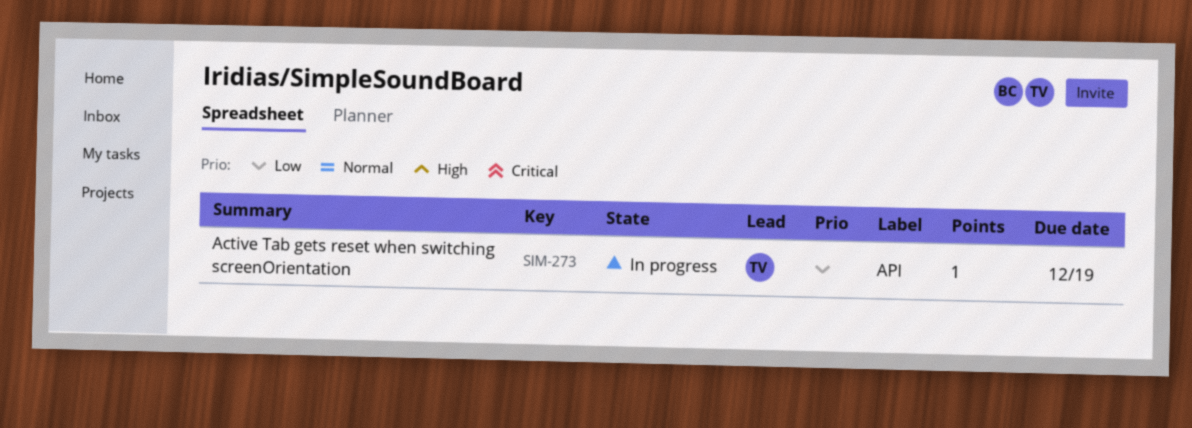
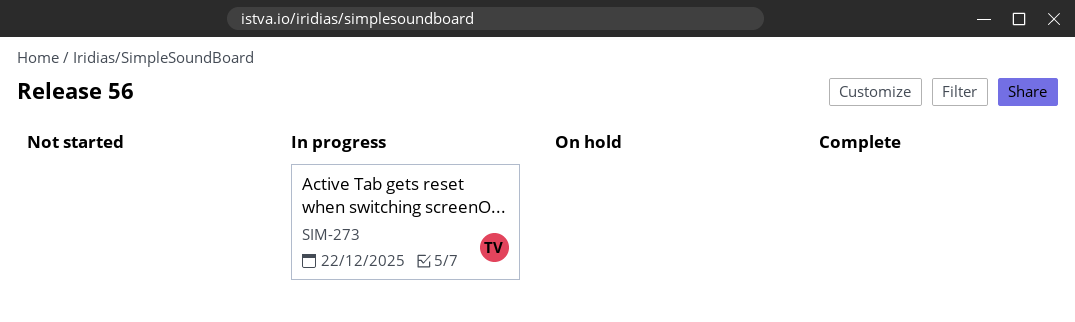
SIM-273, due: Dec 19 -> Dec 22

